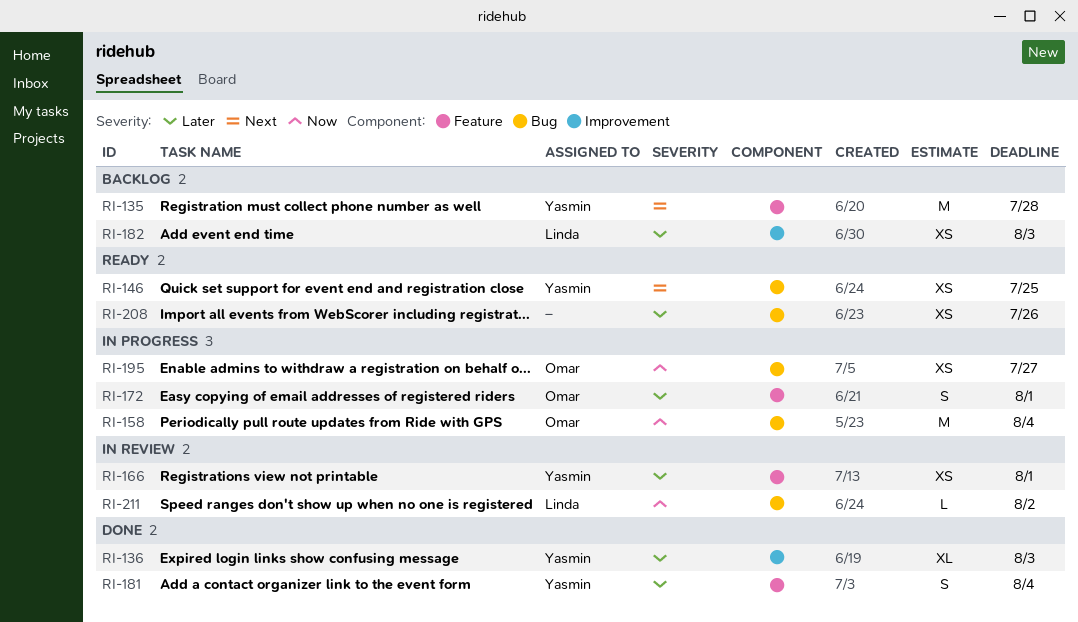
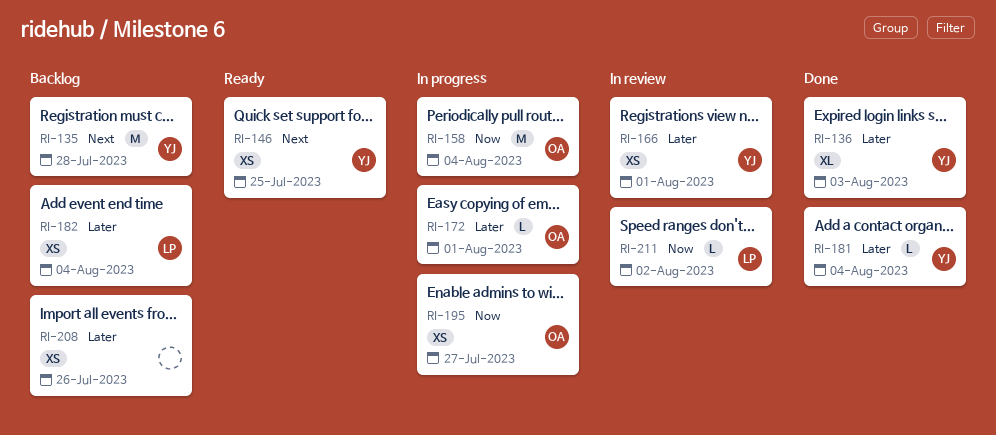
RI-172, estimate: S -> L
RI-181, estimate: S -> L
RI-182, due: Aug 3 -> Aug 4
RI-208, status: Ready -> Backlog

